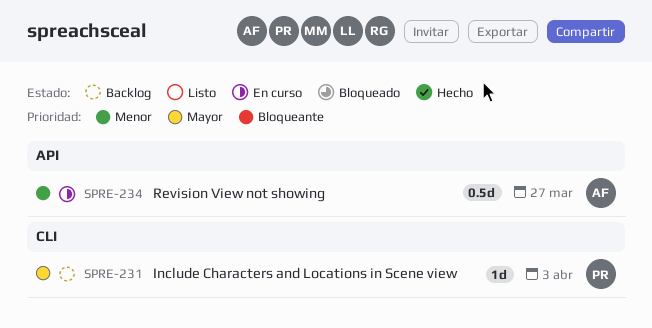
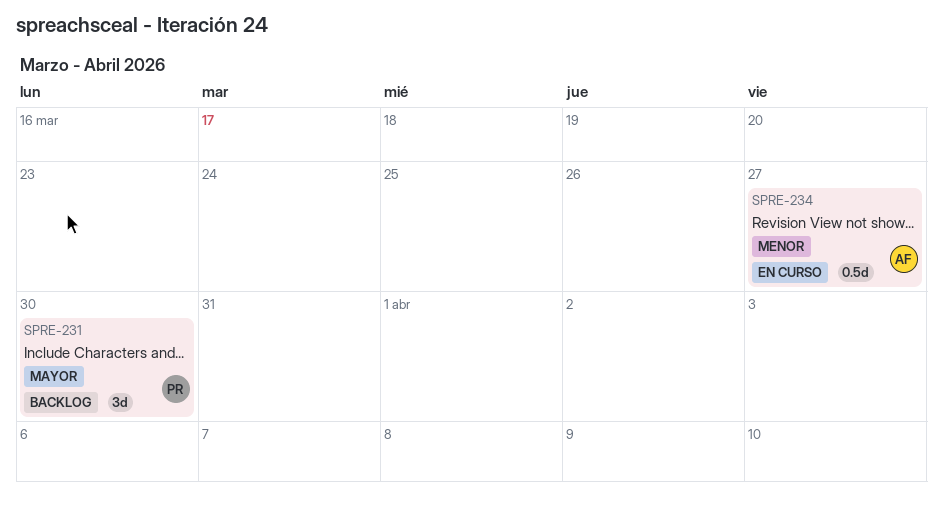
SPRE-231, estimate: 1d -> 3d
SPRE-231, due: Apr 3 -> Mar 30

